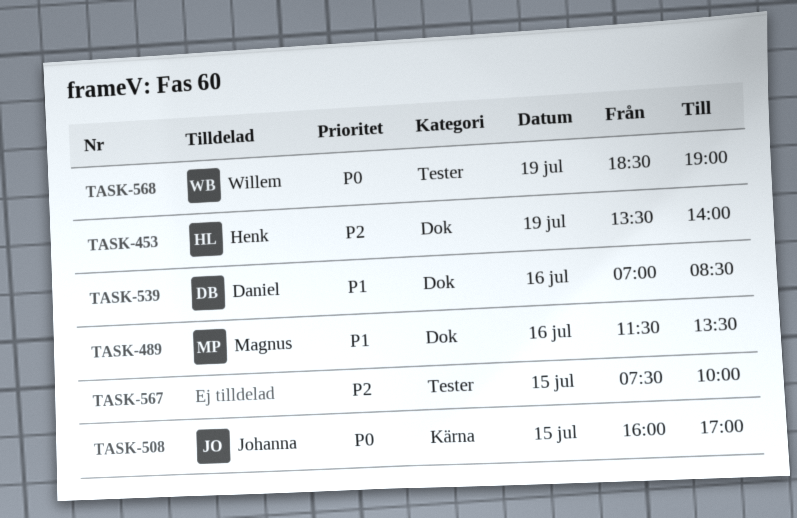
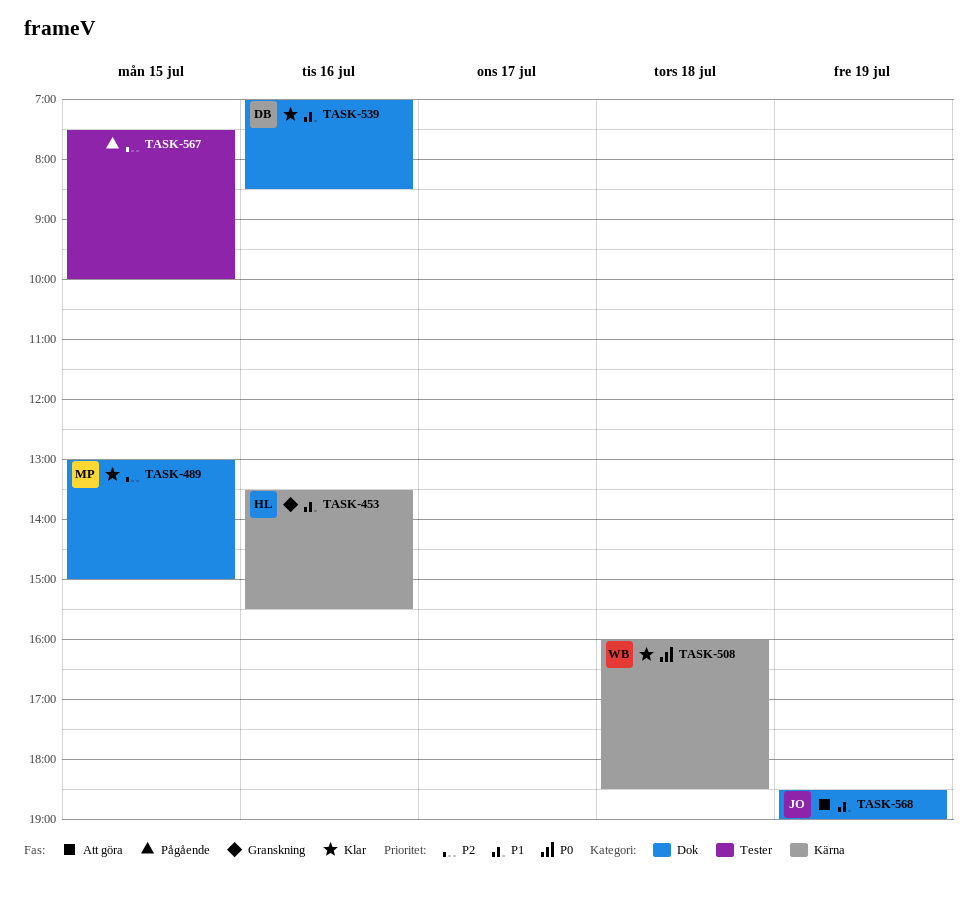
TASK-453, priority: P2 -> P1
TASK-453, label: Dok -> Kärna
TASK-453, day: Jul 19 -> Jul 16
TASK-453, ends: 14:00 -> 15:30
TASK-489, priority: P1 -> P2
TASK-489, day: Jul 16 -> Jul 15
TASK-489, begins: 11:30 -> 13:00
TASK-489, ends: 13:30 -> 15:00
TASK-508, owner: Johanna -> Willem
TASK-508, day: Jul 15 -> Jul 18
TASK-508, ends: 17:00 -> 18:30
TASK-568, owner: Willem -> Johanna
TASK-568, priority: P0 -> P1
TASK-568, label: Tester -> Dok

